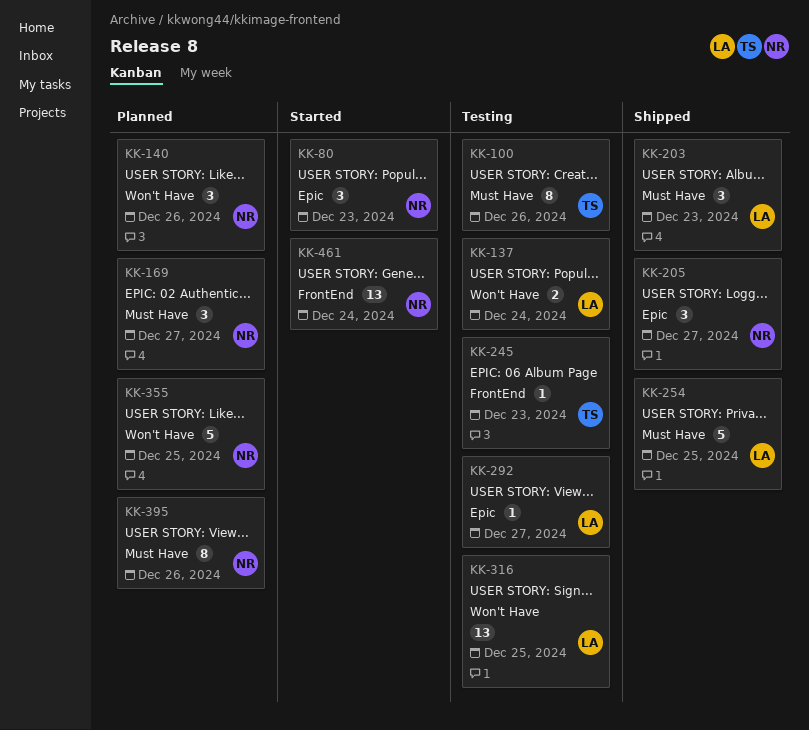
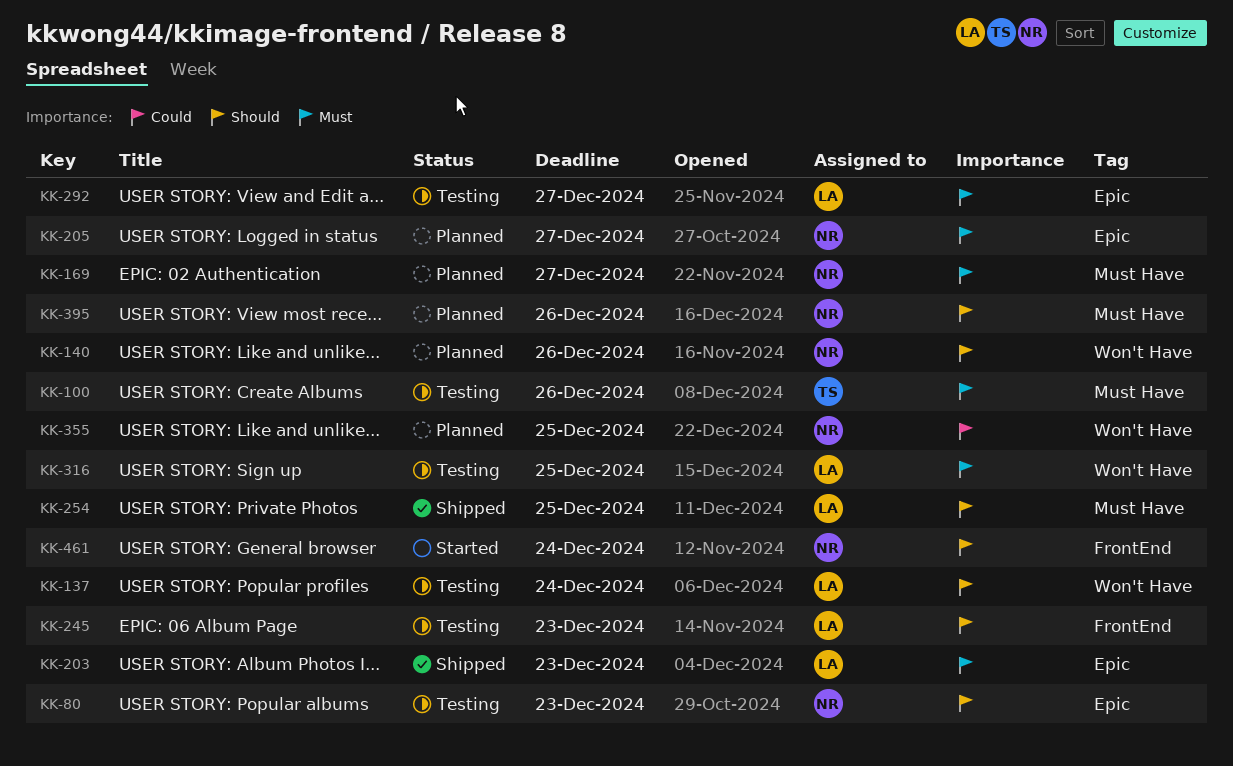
KK-80, status: Started -> Testing
KK-203, label: Must Have -> Epic
KK-205, status: Shipped -> Planned
KK-245, owner: TS -> LA

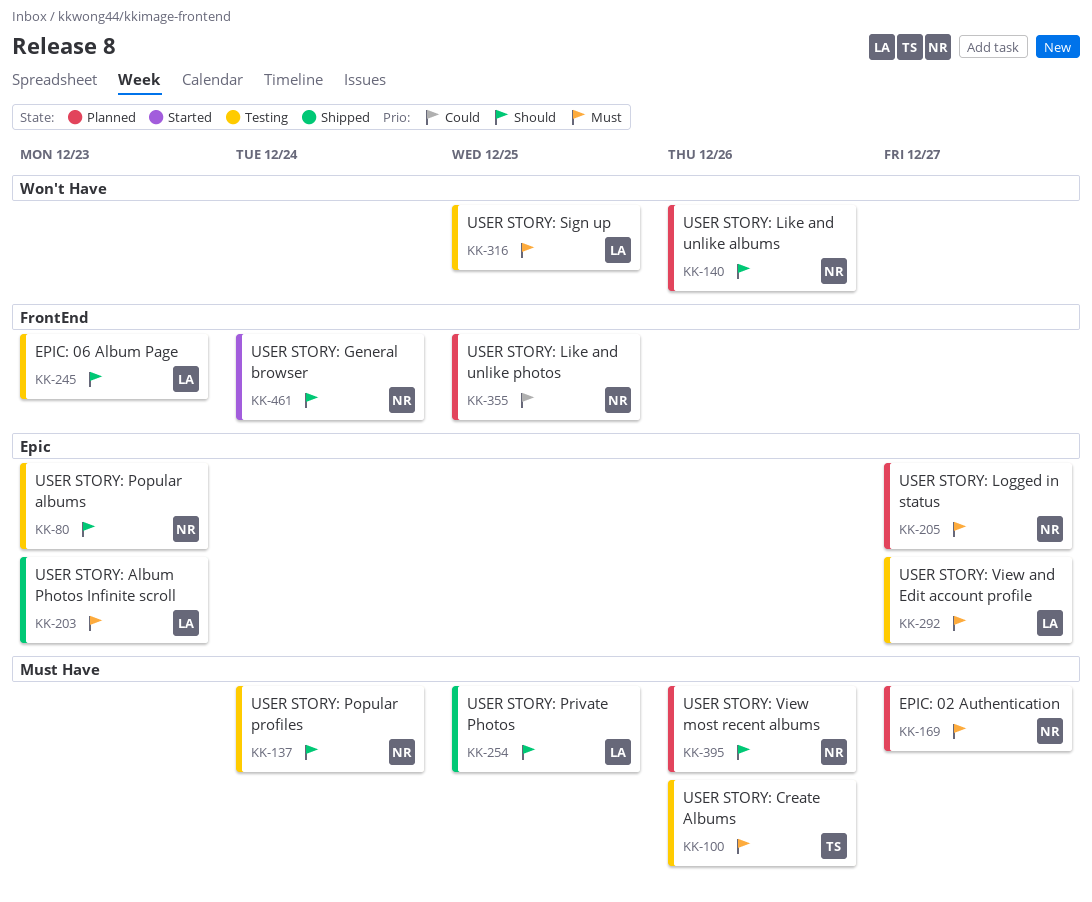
KK-137, owner: LA -> NR
KK-137, label: Won't Have -> Must Have
KK-355, label: Won't Have -> FrontEnd

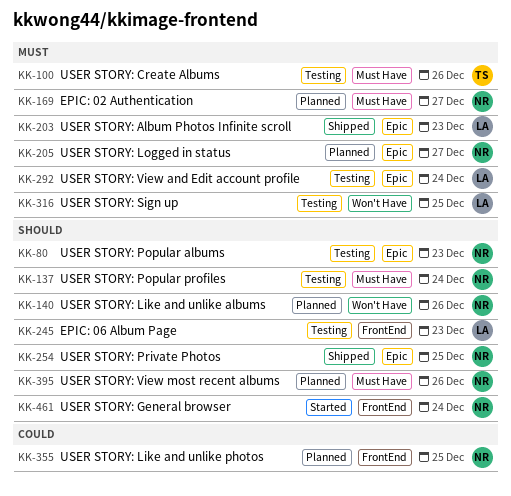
KK-254, owner: LA -> NR
KK-254, label: Must Have -> Epic
KK-292, due: Dec 27 -> Dec 24

